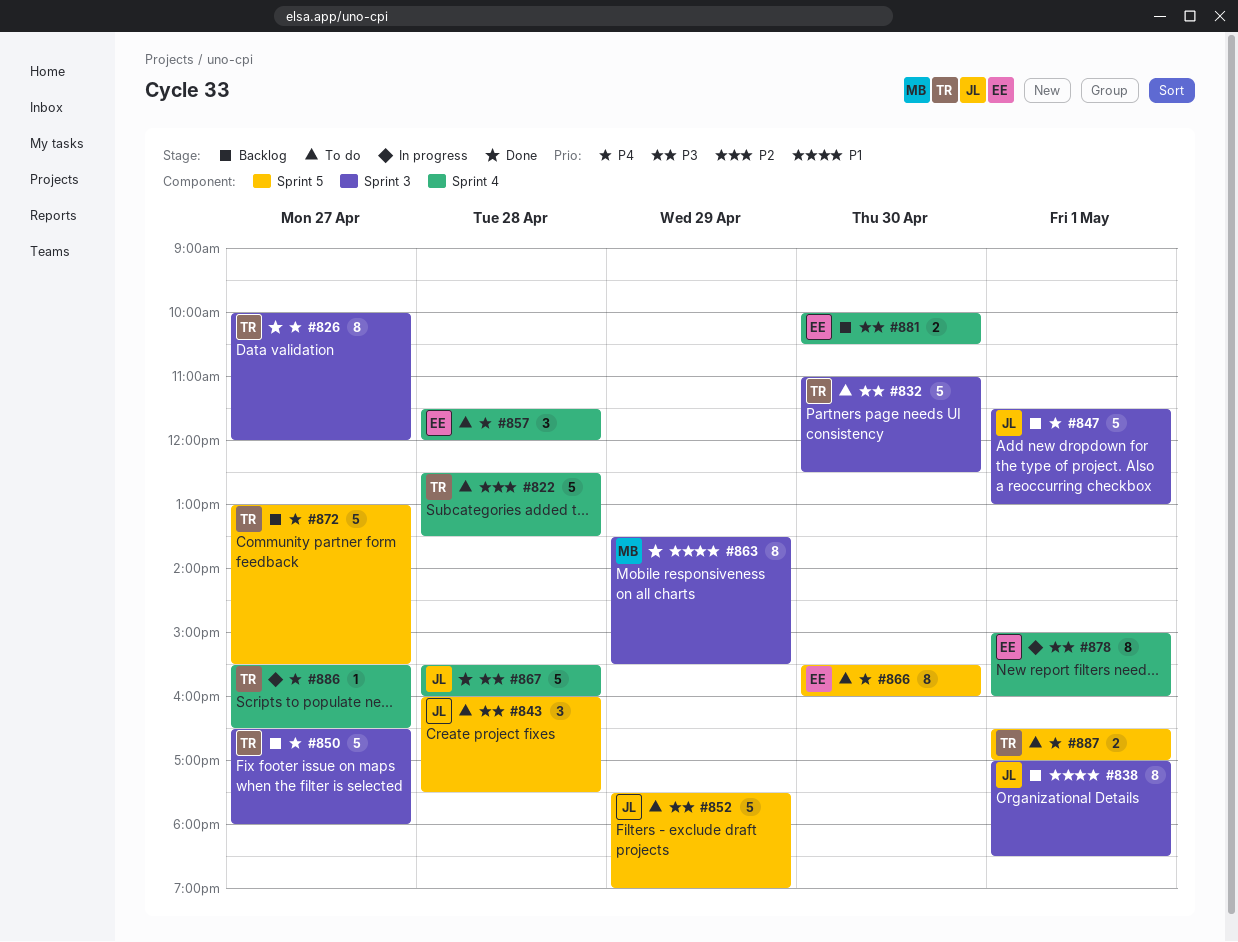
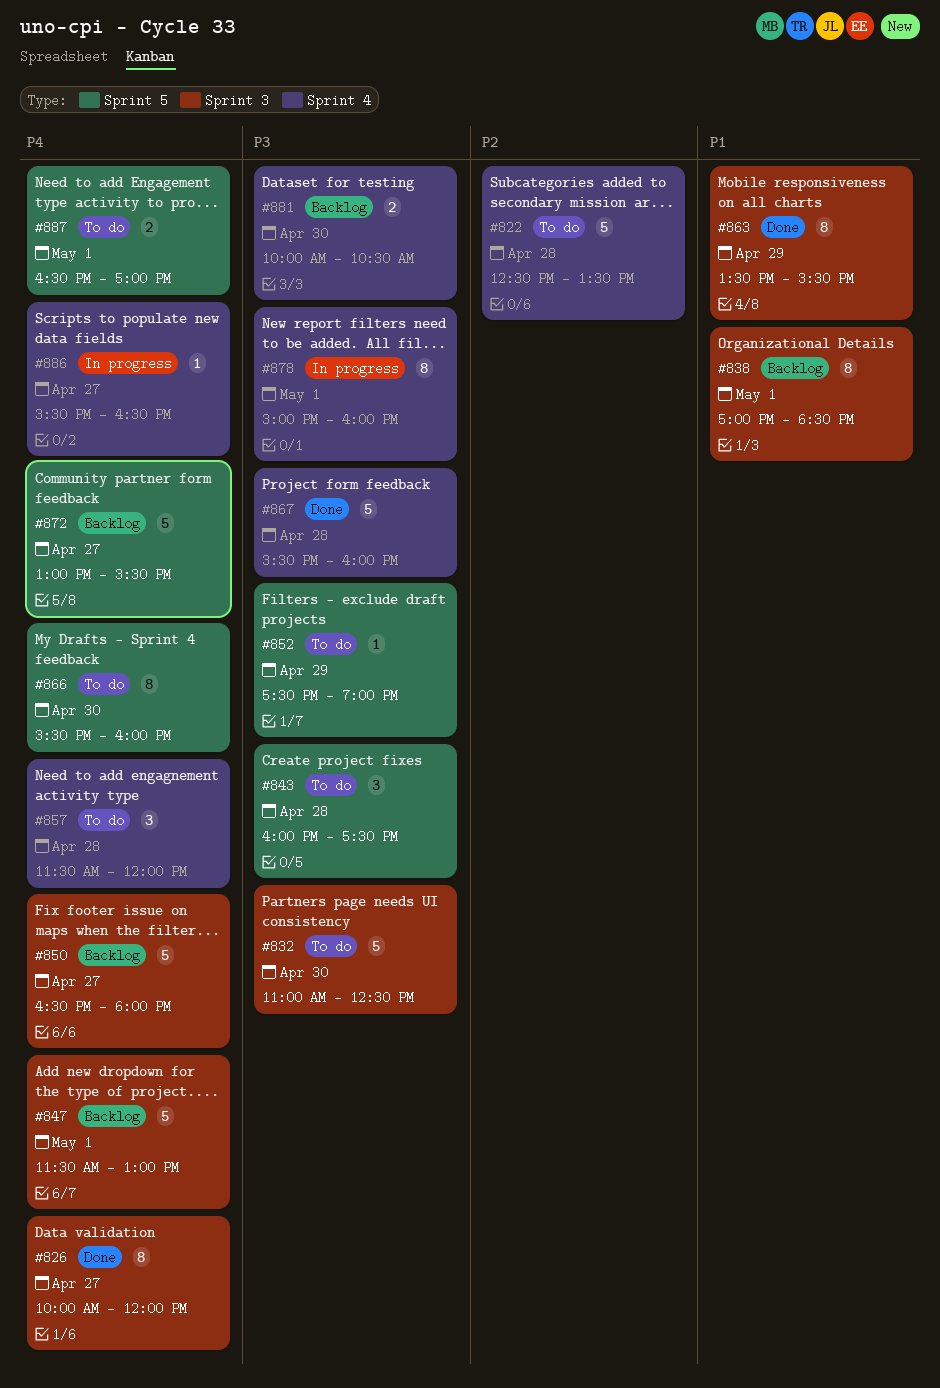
#852, estimate: 5 -> 1

